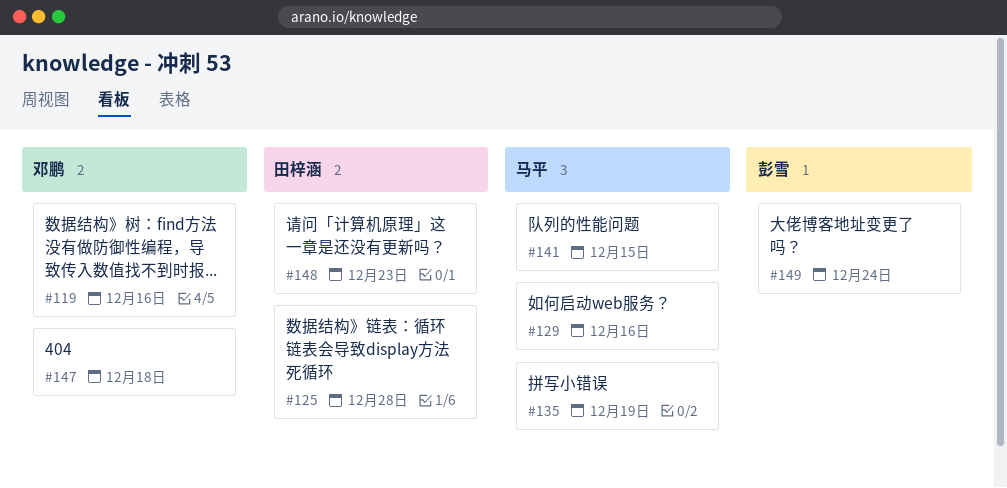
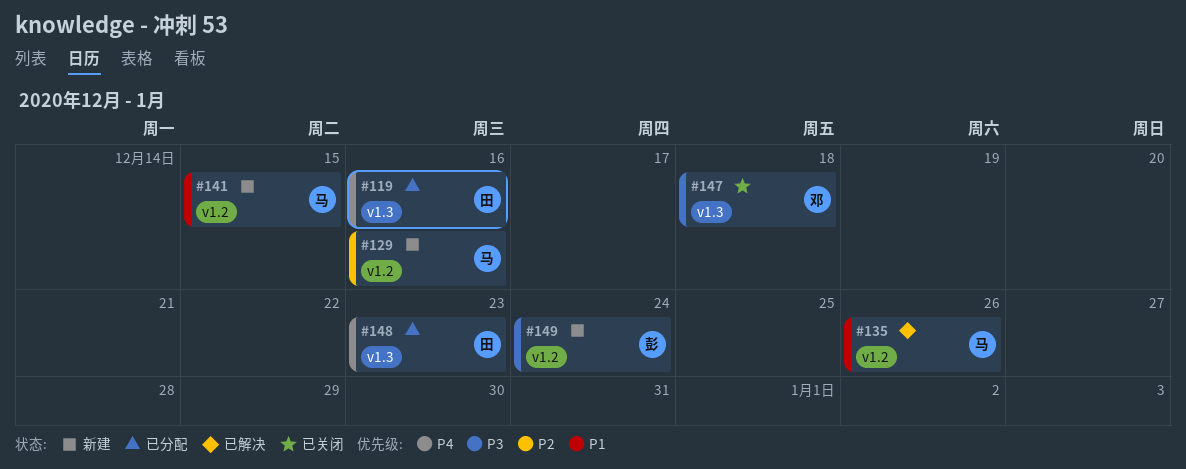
#119, owner: 邓鹏 -> 田梓涵
#125: present -> none
#135, due: Dec 19 -> Dec 26

